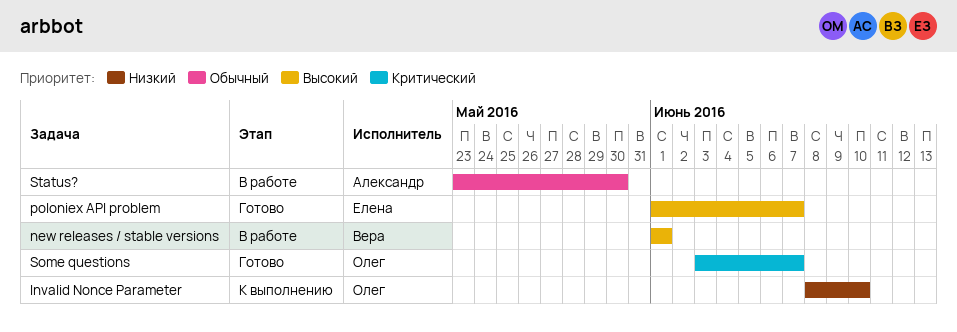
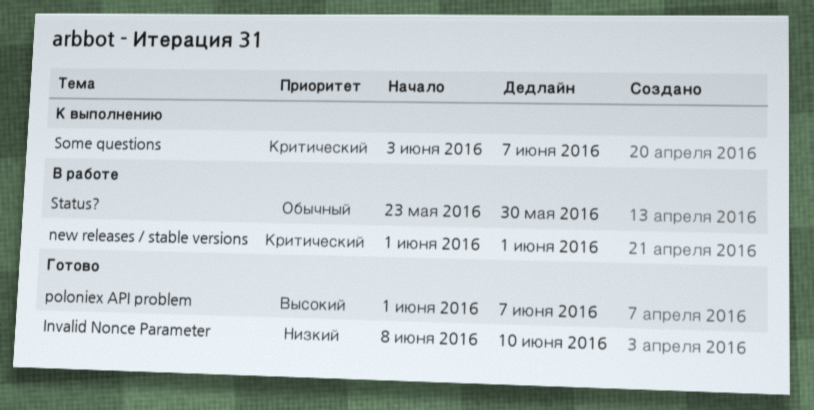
Invalid Nonce Parameter, status: К выполнению -> Готово
new releases / stable versions, priority: Высокий -> Критический
Some questions, status: Готово -> К выполнению

